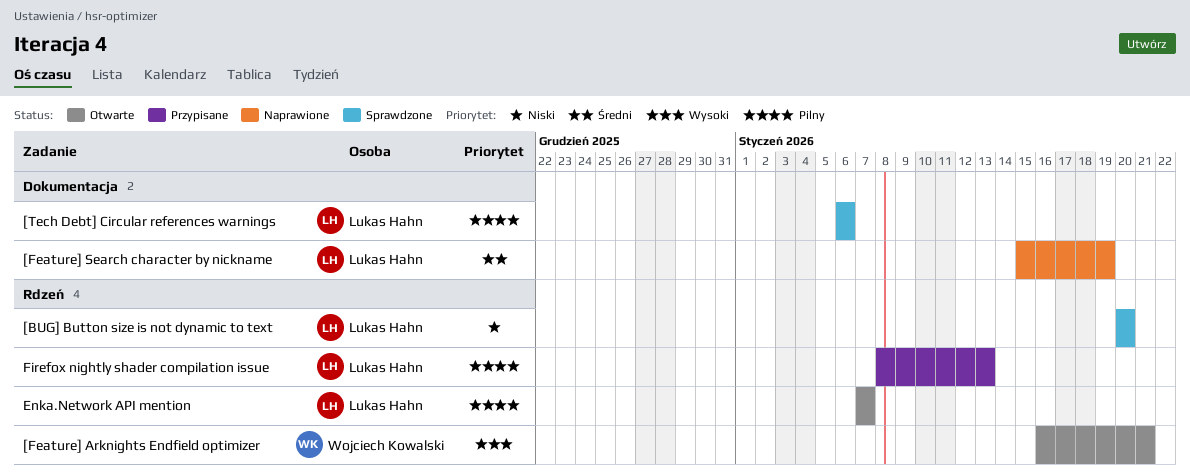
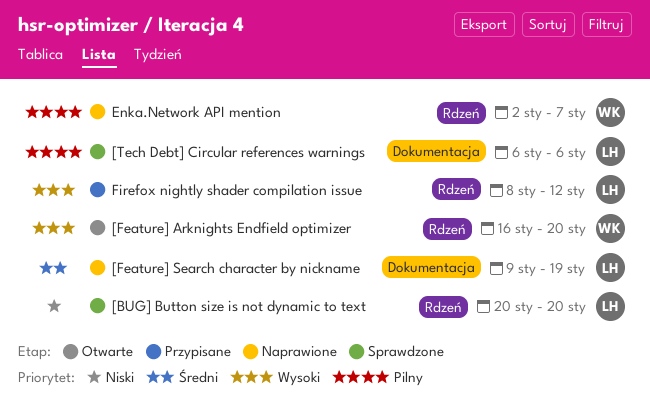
[Feature] Arknights Endfield optimizer, due: Jan 21 -> Jan 20
[Feature] Search character by nickname, start: Jan 15 -> Jan 9
Enka.Network API mention, status: Otwarte -> Naprawione
Enka.Network API mention, owner: Lukas Hahn -> Wojciech Kowalski
Enka.Network API mention, start: Jan 7 -> Jan 2
Firefox nightly shader compilation issue, priority: Pilny -> Wysoki
Firefox nightly shader compilation issue, due: Jan 13 -> Jan 12

